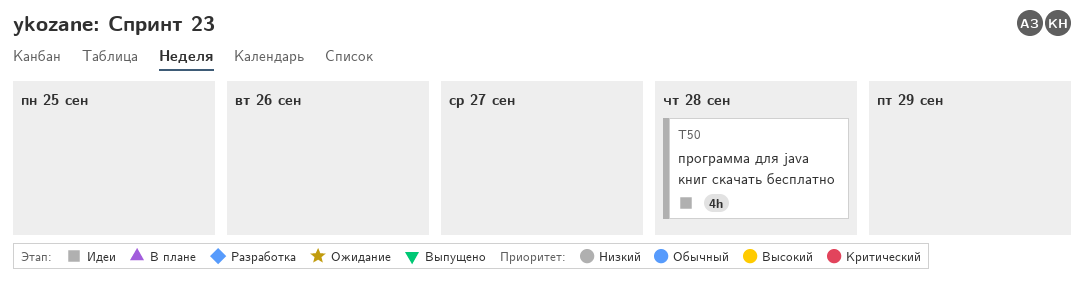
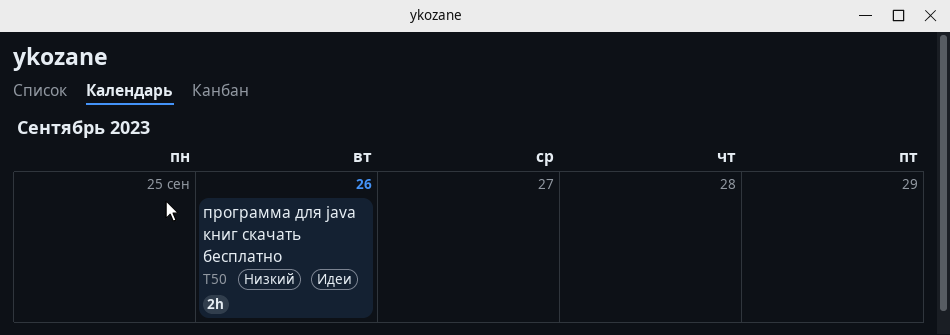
T50, estimate: 4h -> 2h
T50, due: Sep 28 -> Sep 26

